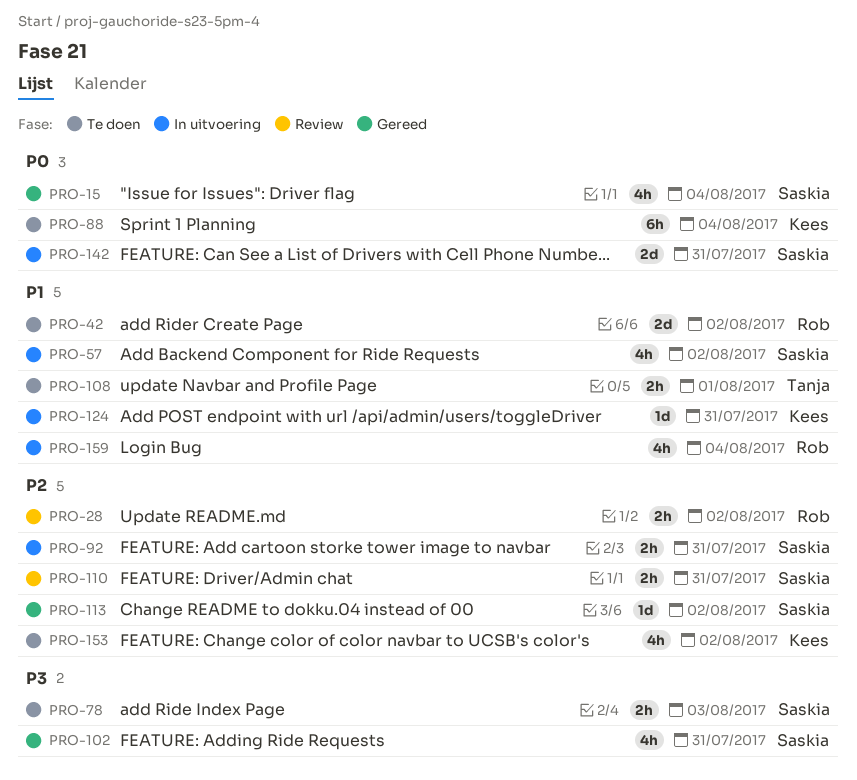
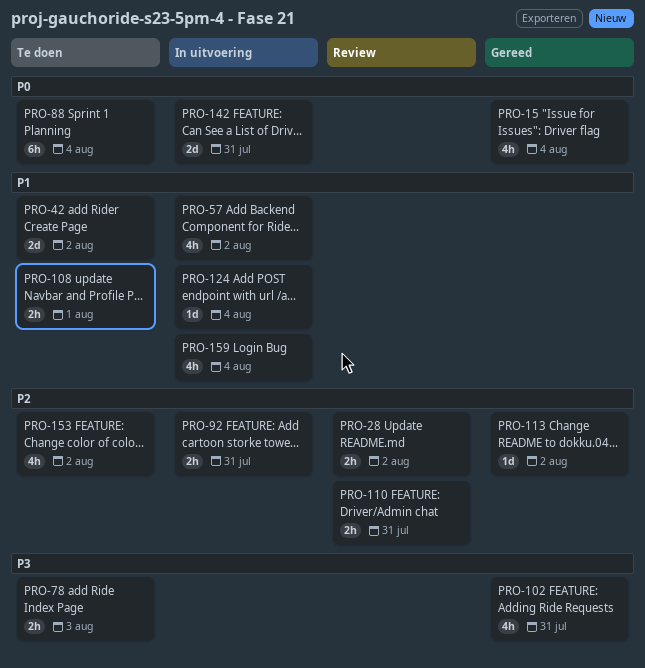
PRO-124, due: Jul 31 -> Aug 4

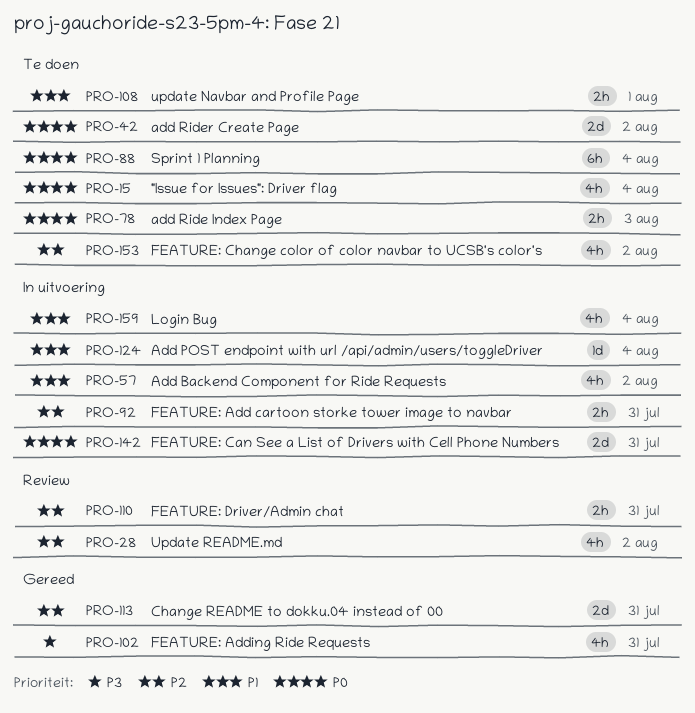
PRO-15, status: Gereed -> Te doen
PRO-28, estimate: 2h -> 4h
PRO-42, priority: P1 -> P0
PRO-78, priority: P3 -> P0
PRO-113, estimate: 1d -> 2d
PRO-113, due: Aug 2 -> Jul 31

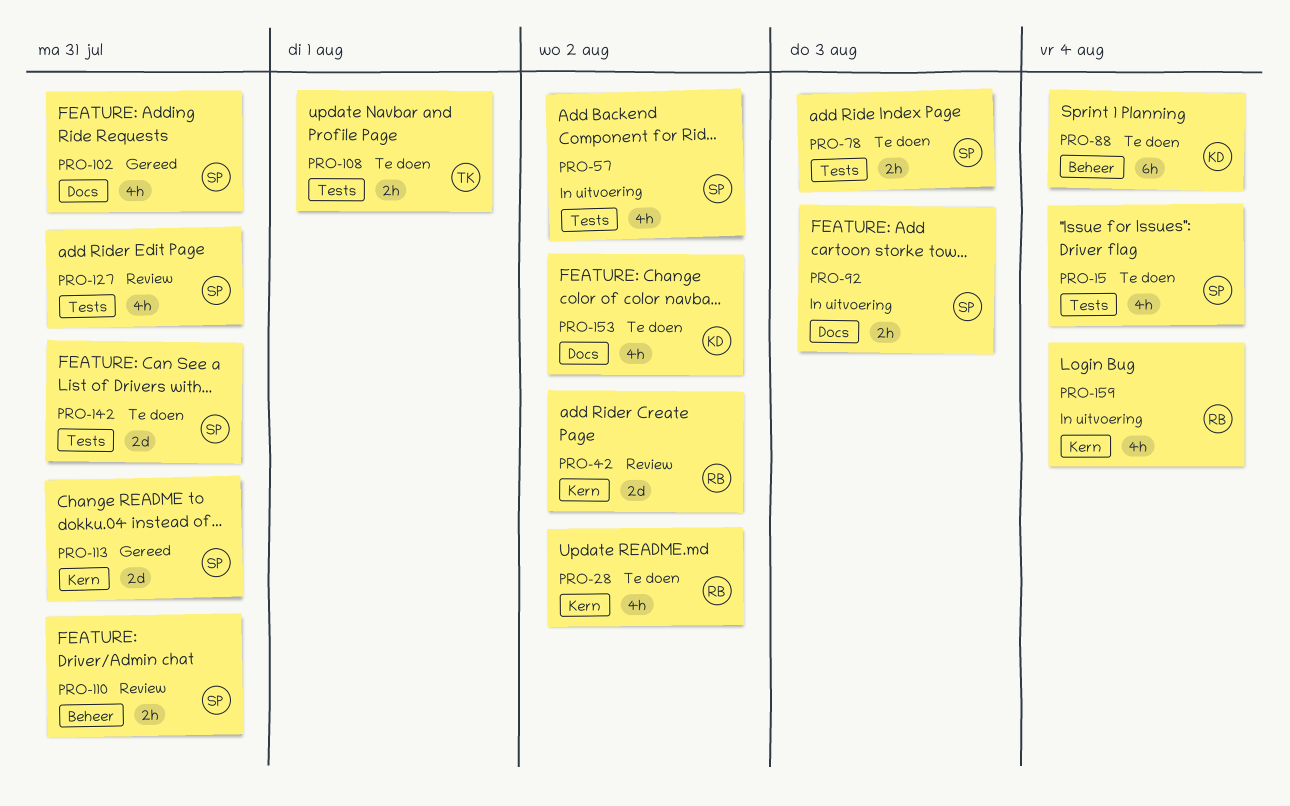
PRO-28, status: Review -> Te doen
PRO-42, status: Te doen -> Review
PRO-92, due: Jul 31 -> Aug 3
PRO-124: present -> none
PRO-127: none -> present
PRO-142, status: In uitvoering -> Te doen

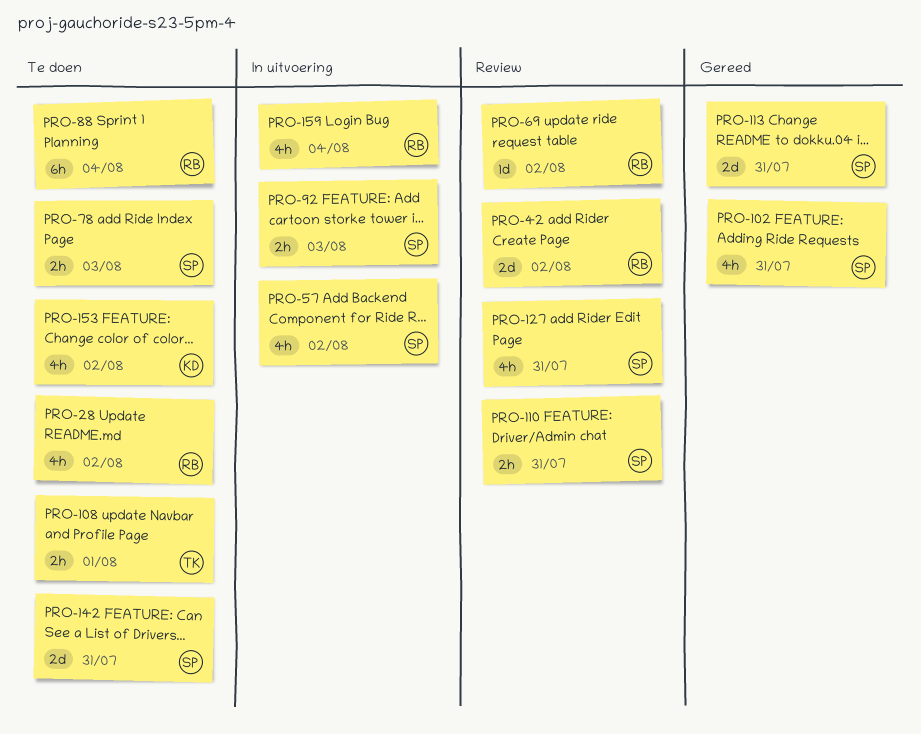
PRO-15: present -> none
PRO-69: none -> present
PRO-88, owner: KD -> RB

